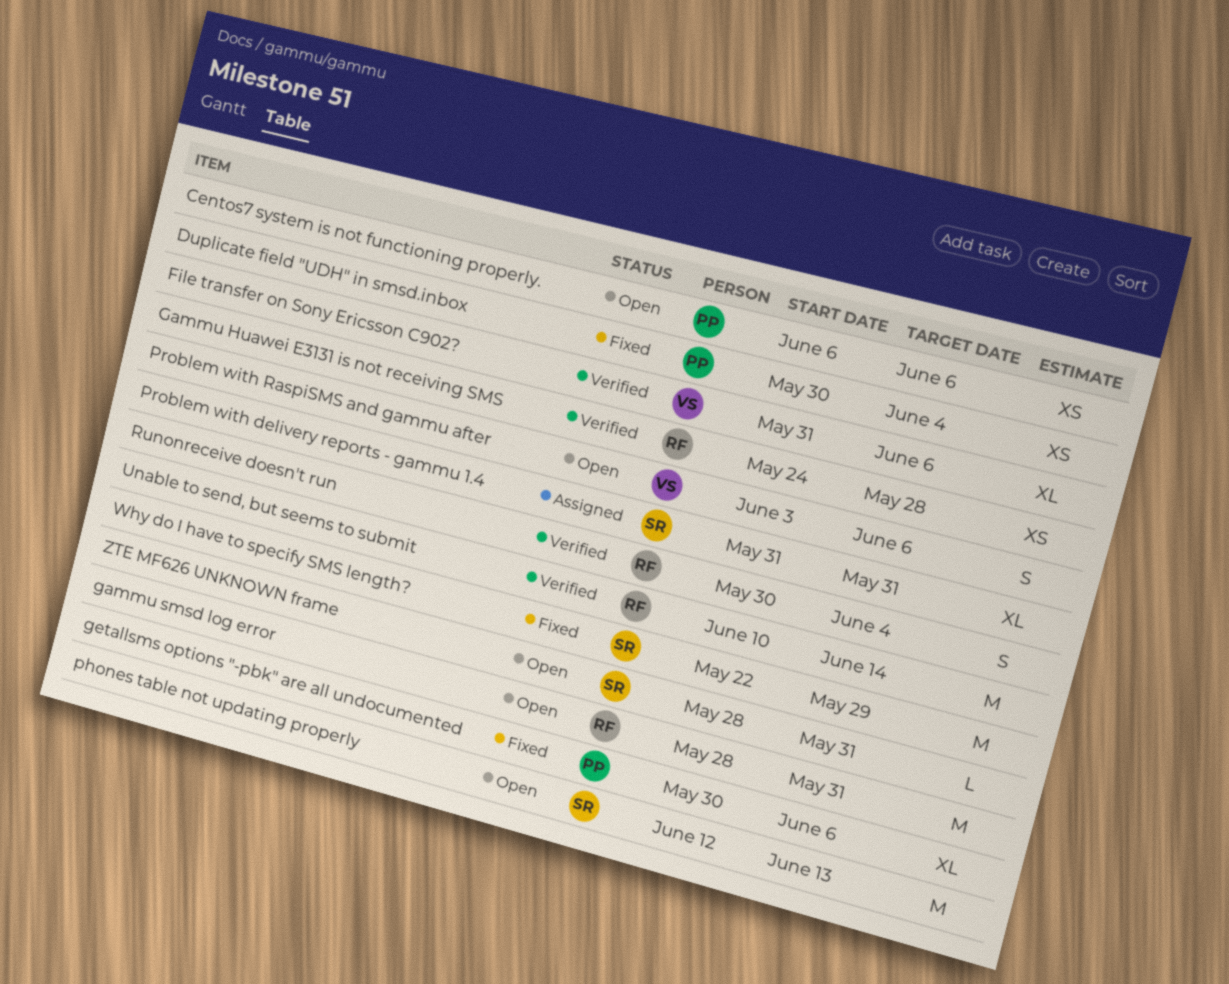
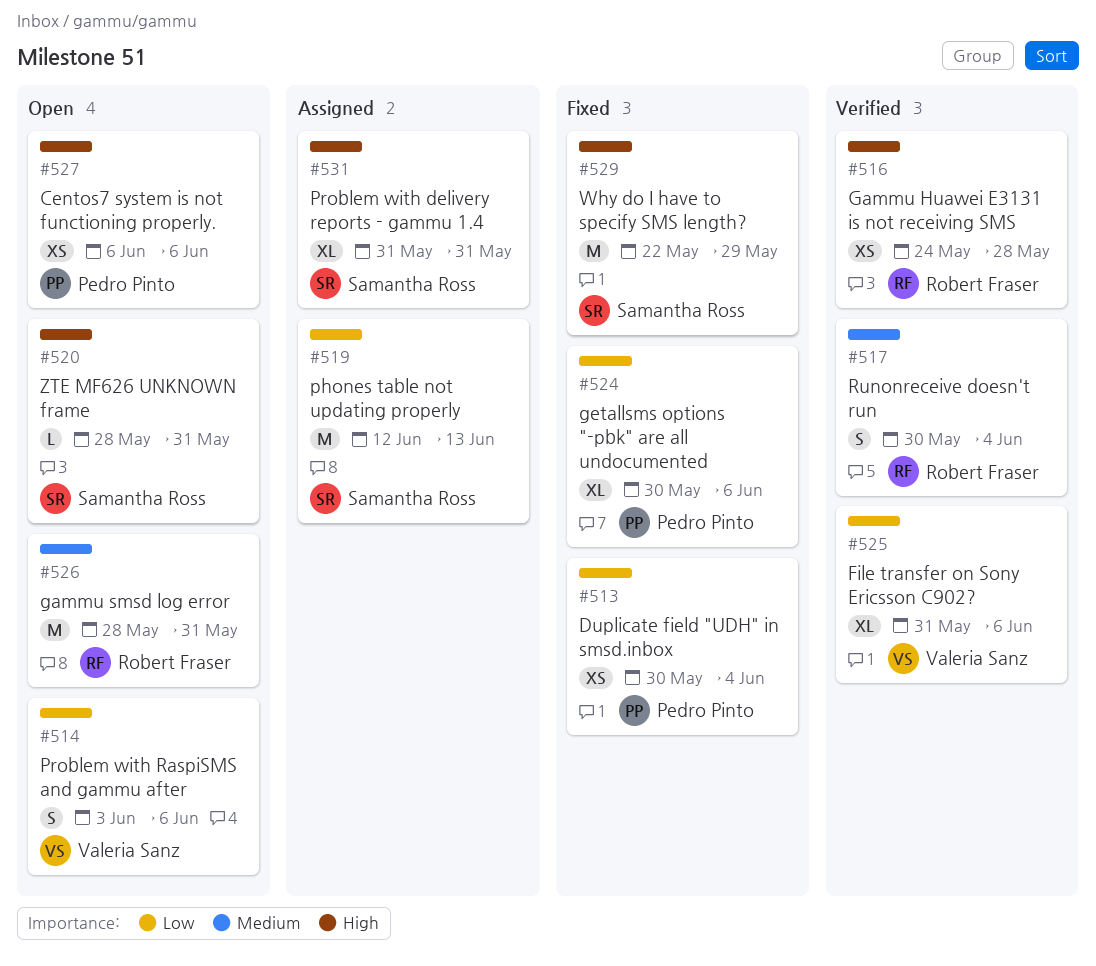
phones table not updating properly, status: Open -> Assigned
Unable to send, but seems to submit: present -> none

